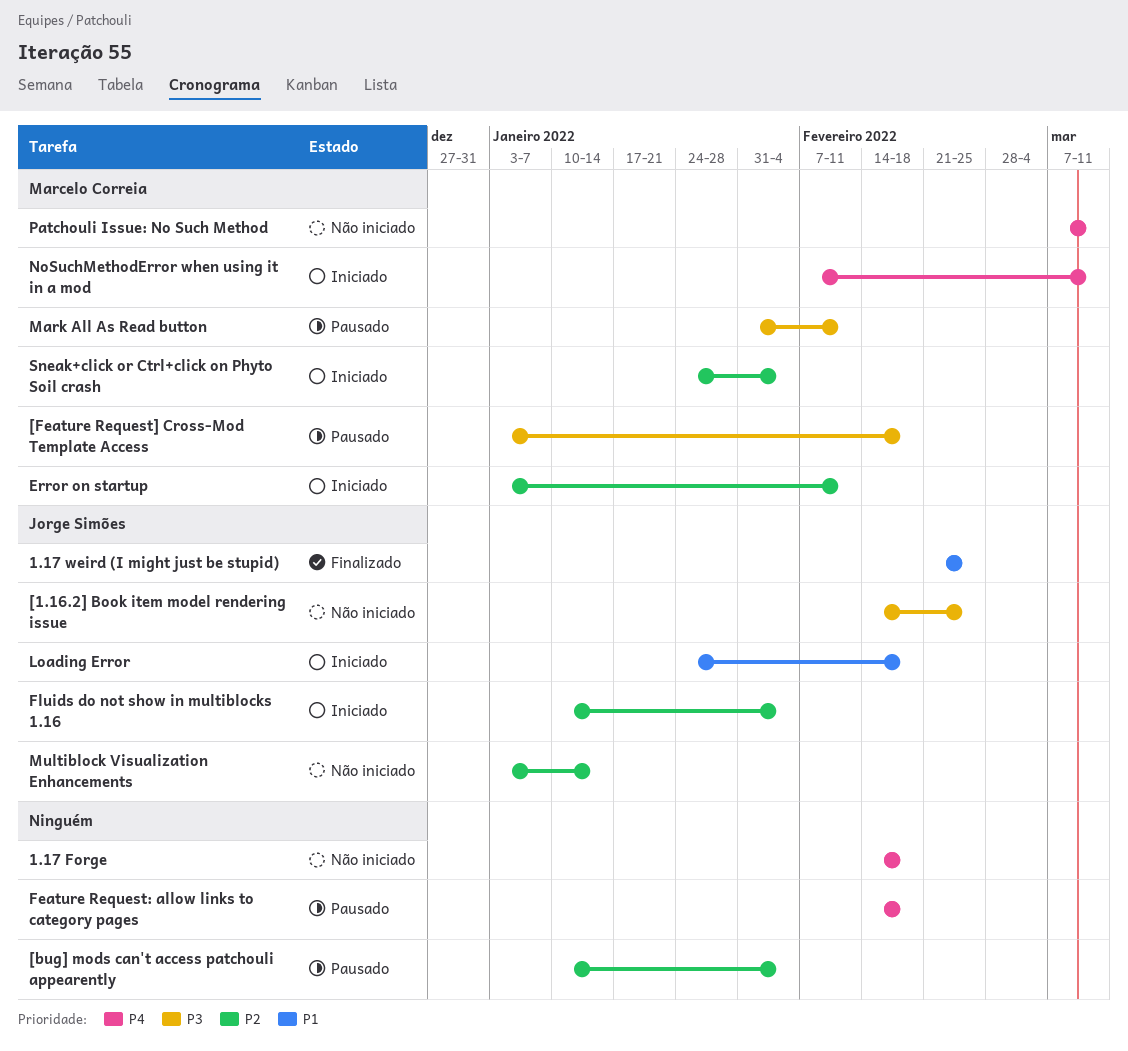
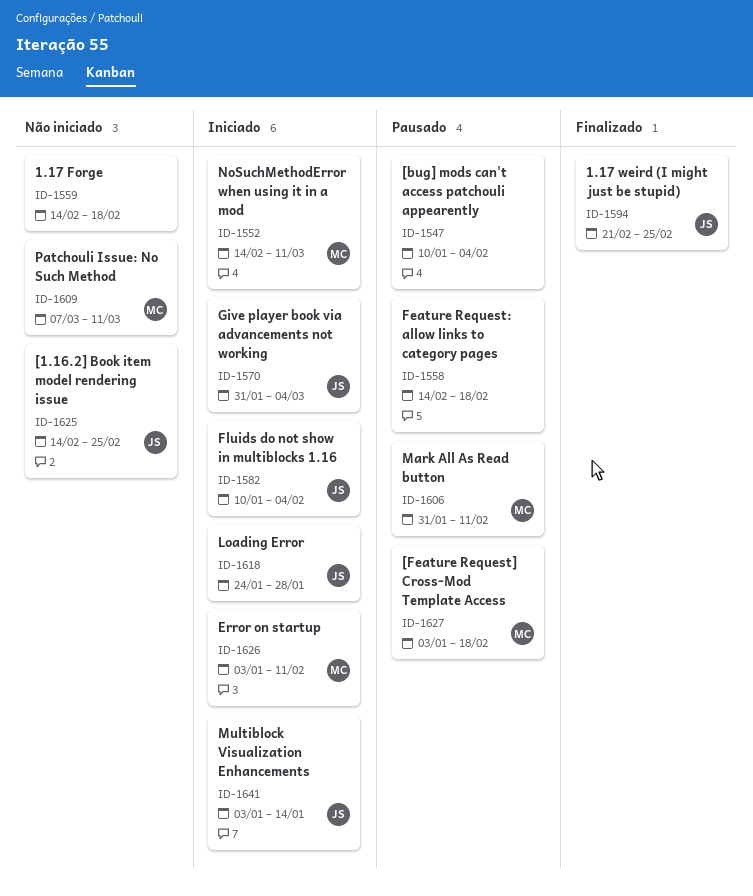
Give player book via advancements not working: none -> present
Loading Error, due: Feb 18 -> Jan 28
Multiblock Visualization Enhancements, status: Não iniciado -> Iniciado
NoSuchMethodError when using it in a mod, start: Feb 7 -> Feb 14
Sneak+click or Ctrl+click on Phyto Soil crash: present -> none

